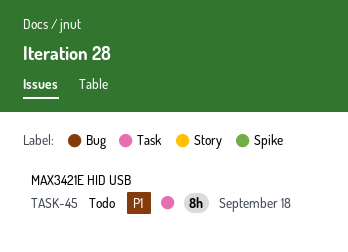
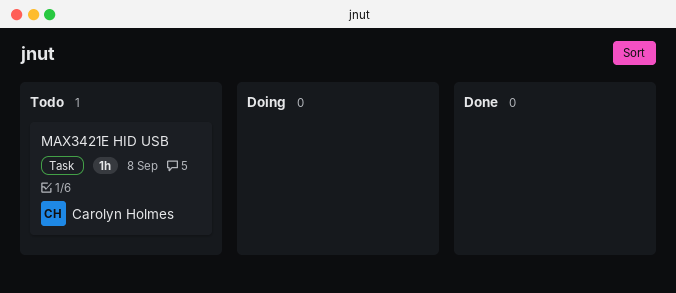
MAX3421E HID USB, estimate: 8h -> 1h
MAX3421E HID USB, due: Sep 18 -> Sep 8

